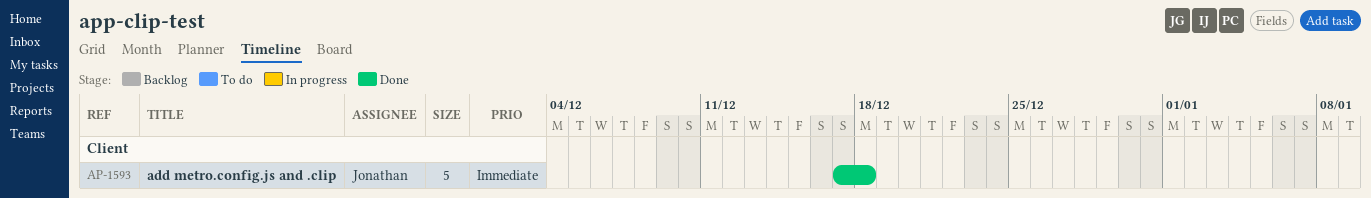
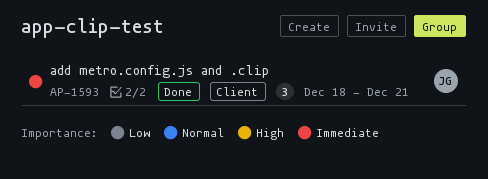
AP-1593, estimate: 5 -> 3
AP-1593, start: Dec 17 -> Dec 18
AP-1593, due: Dec 18 -> Dec 21

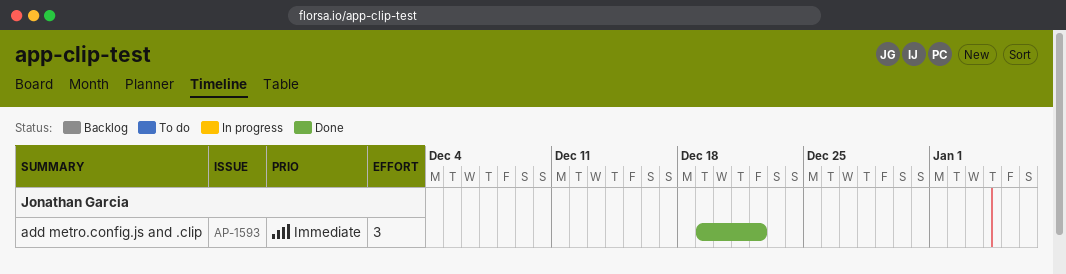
AP-1593, start: Dec 18 -> Dec 19
AP-1593, due: Dec 21 -> Dec 22

